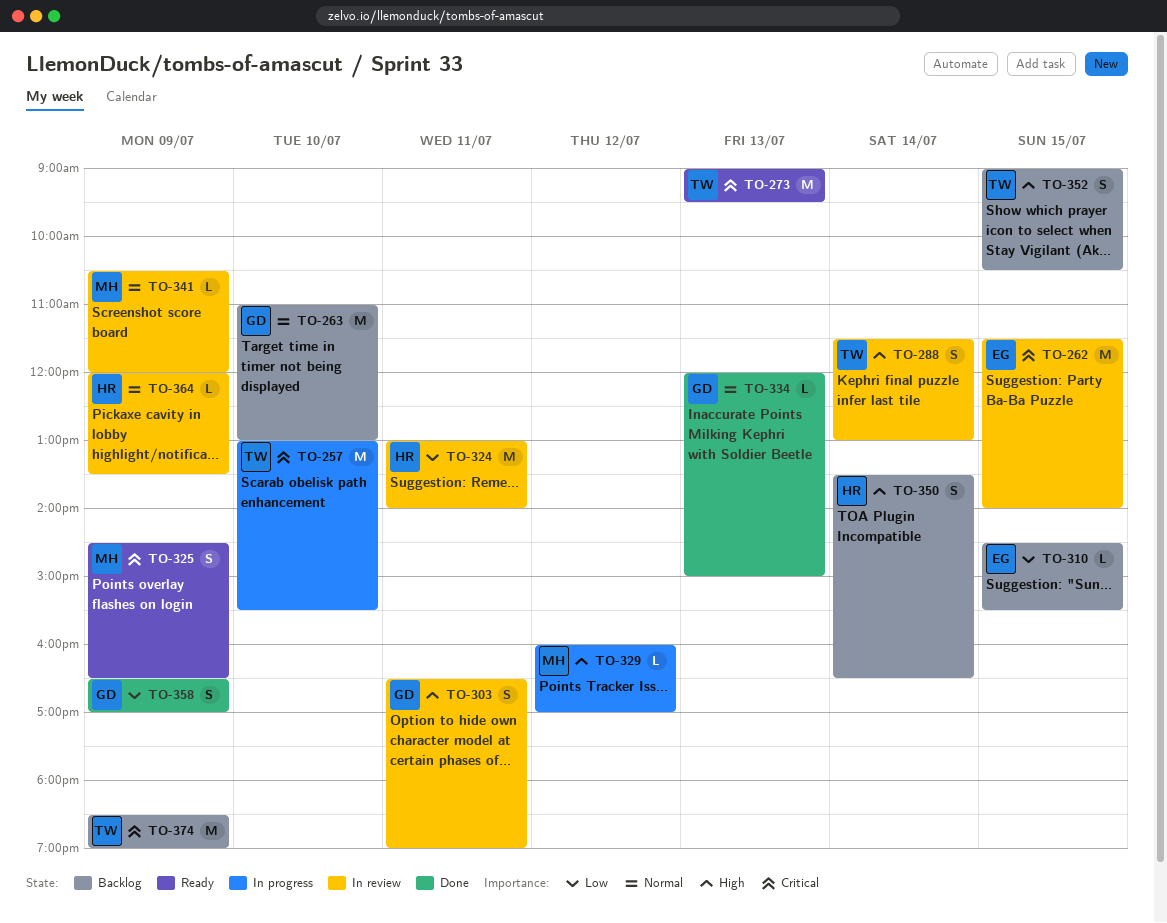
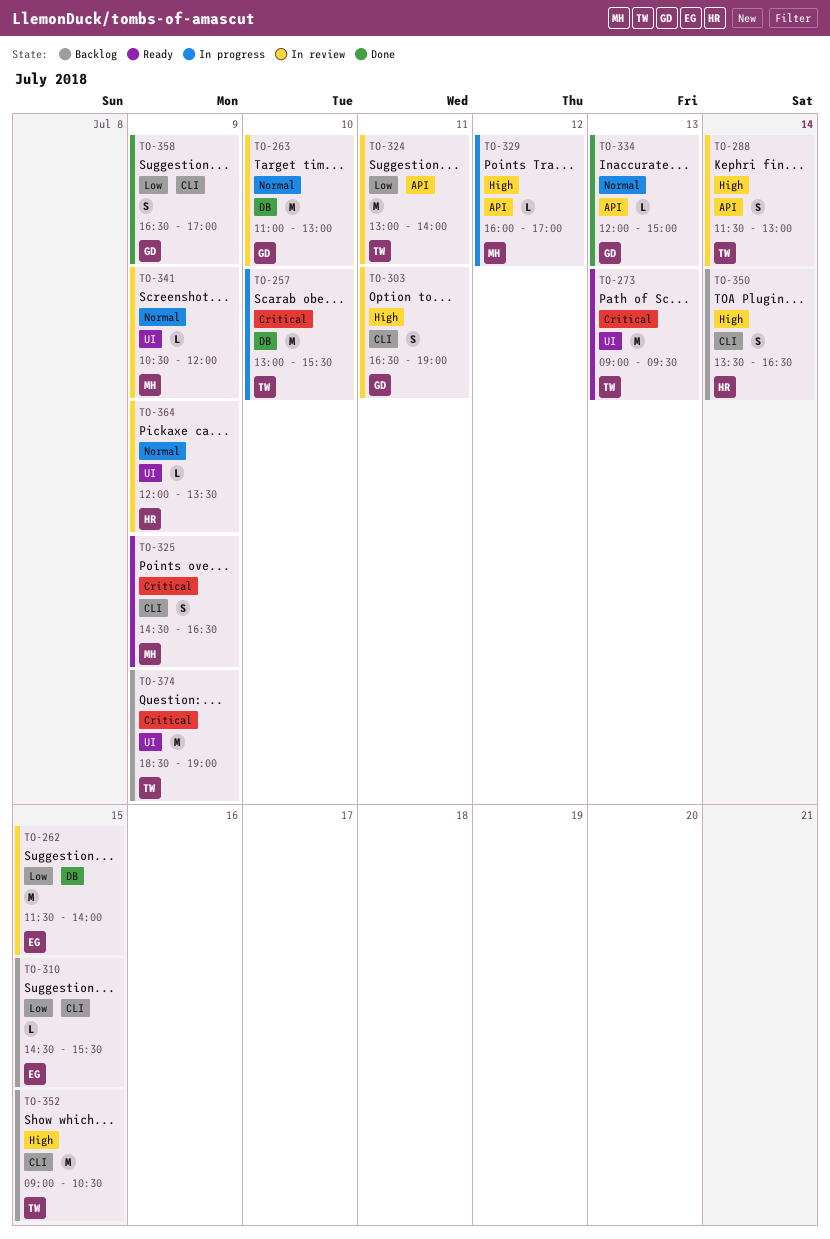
TO-262, priority: Critical -> Low
TO-263, status: Backlog -> In review
TO-324, owner: HR -> TW
TO-352, estimate: S -> M

